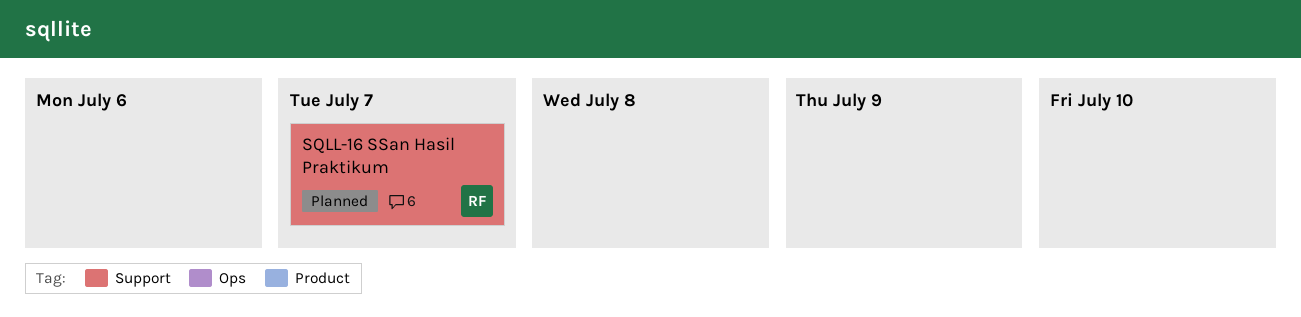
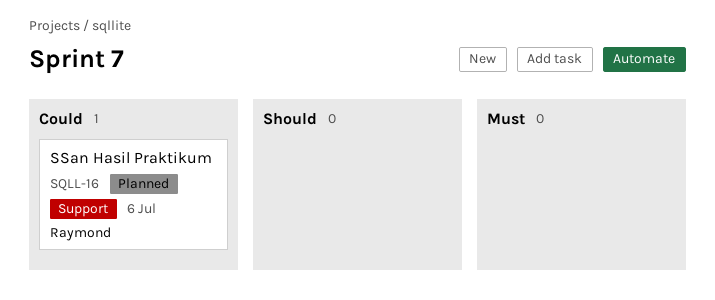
SQLL-16, due: Jul 7 -> Jul 6

